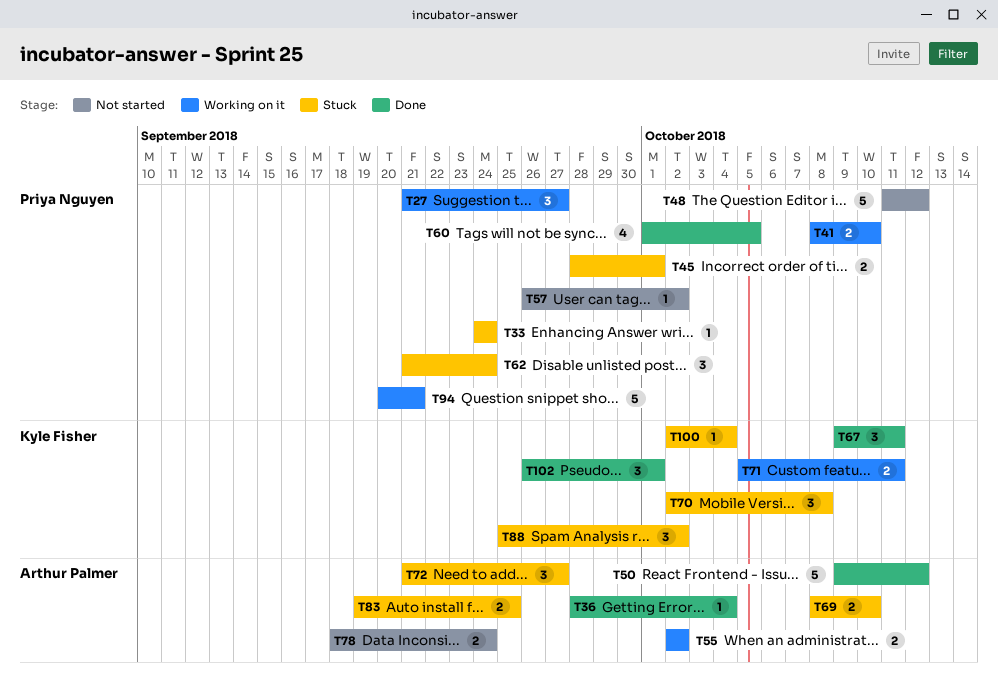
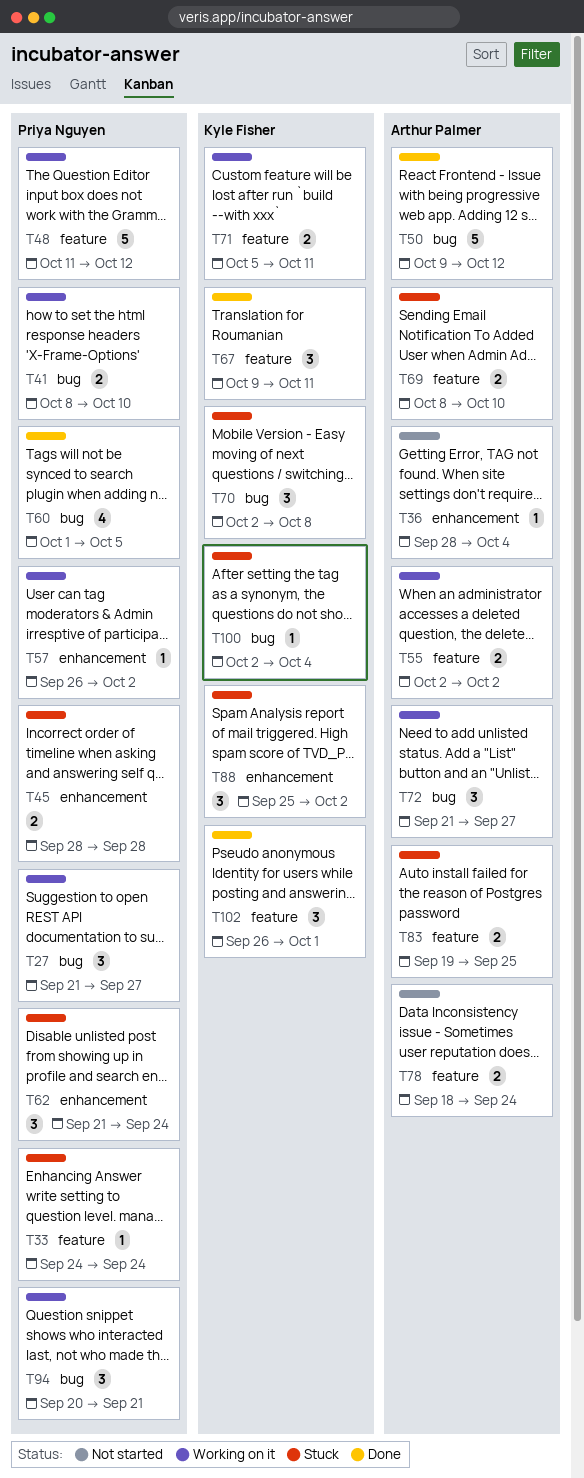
T36, status: Done -> Not started
T45, due: Oct 1 -> Sep 28
T48, status: Not started -> Working on it
T57, status: Not started -> Working on it
T72, status: Stuck -> Working on it
T94, estimate: 5 -> 3

